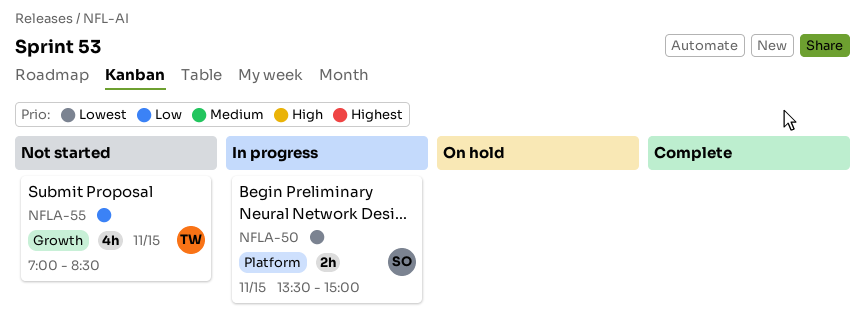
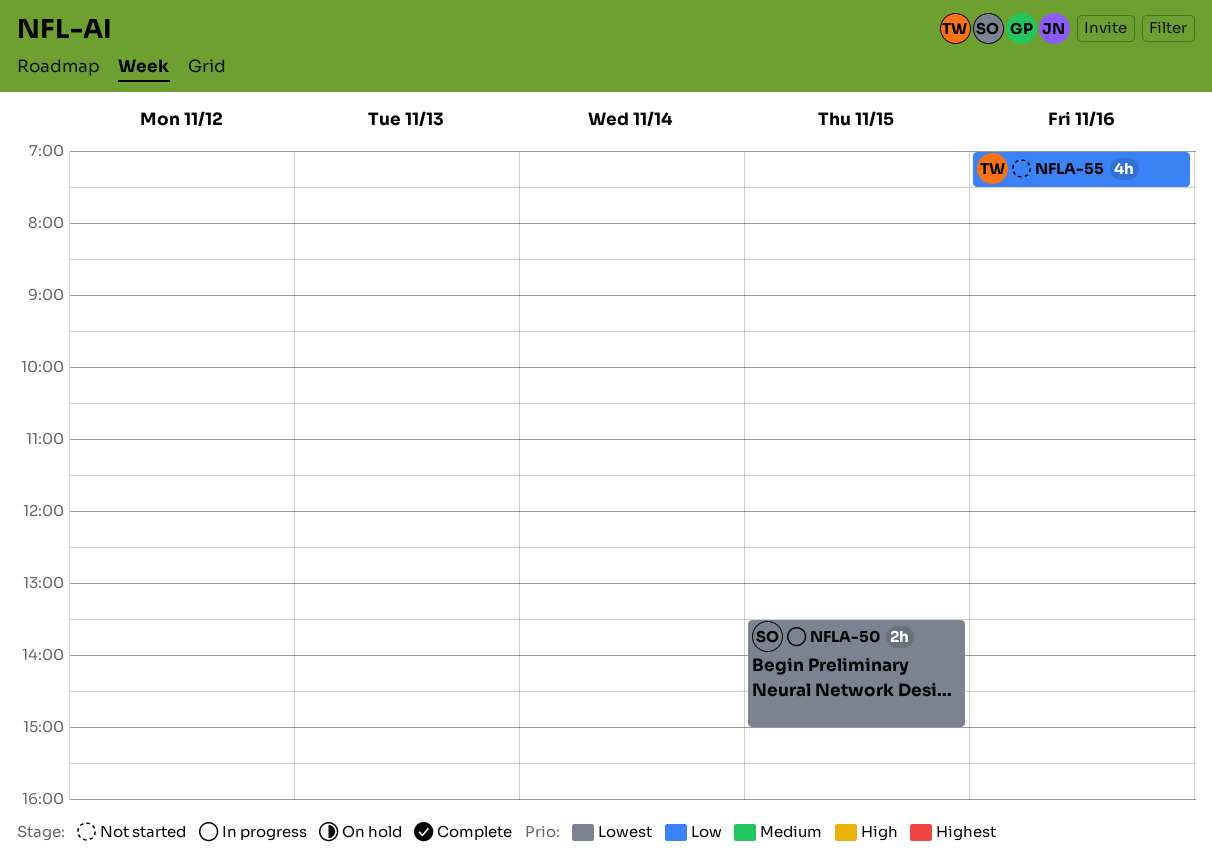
NFLA-55, day: Nov 15 -> Nov 16
NFLA-55, ends: 08:30 -> 07:30

